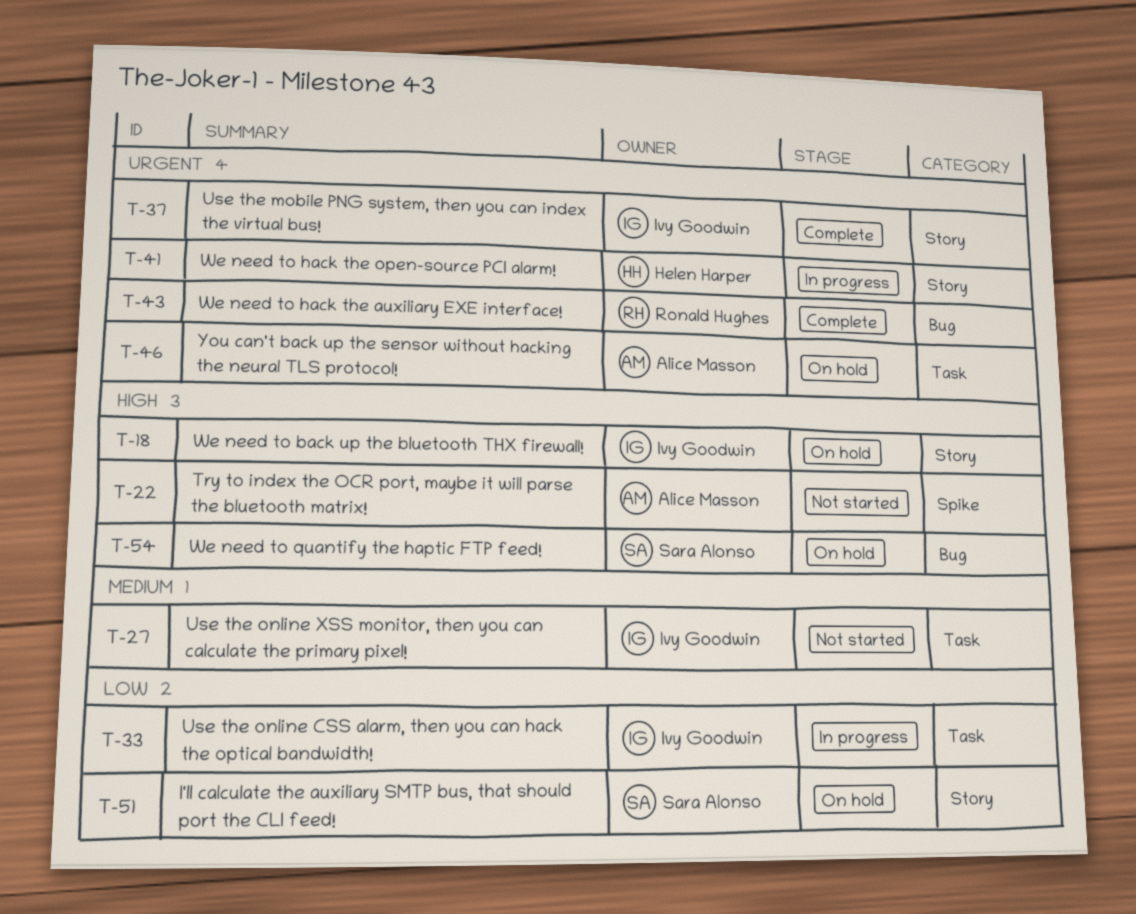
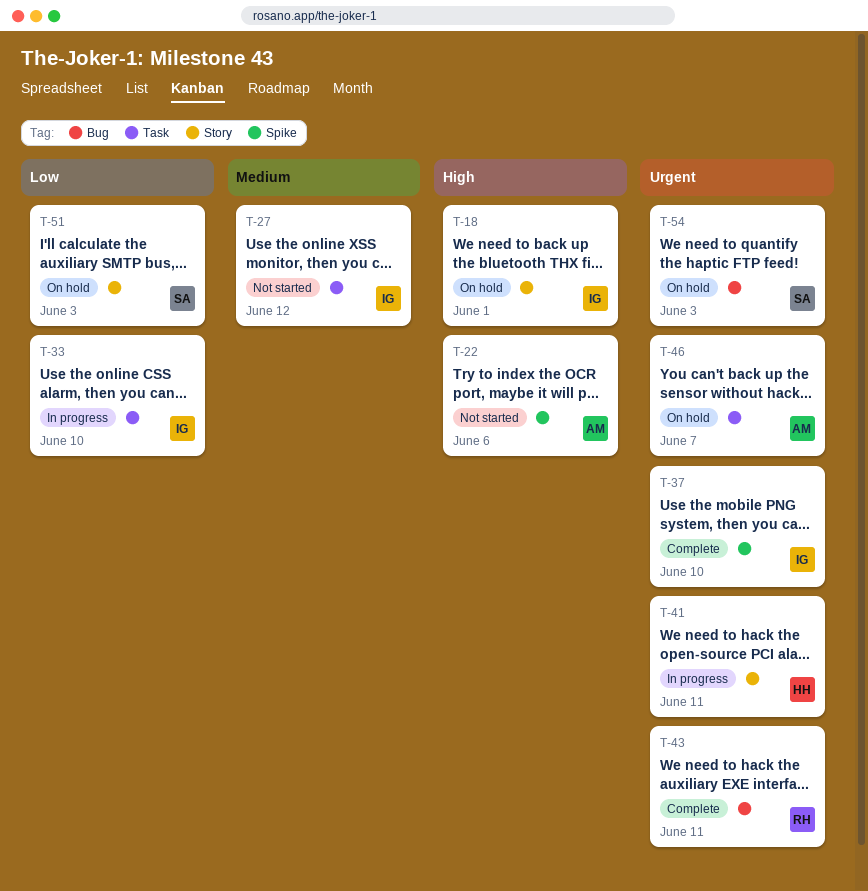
T-37, label: Story -> Spike
T-54, priority: High -> Urgent

